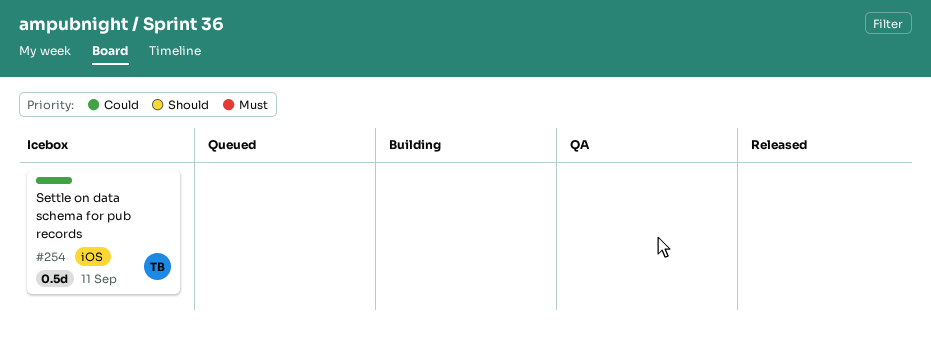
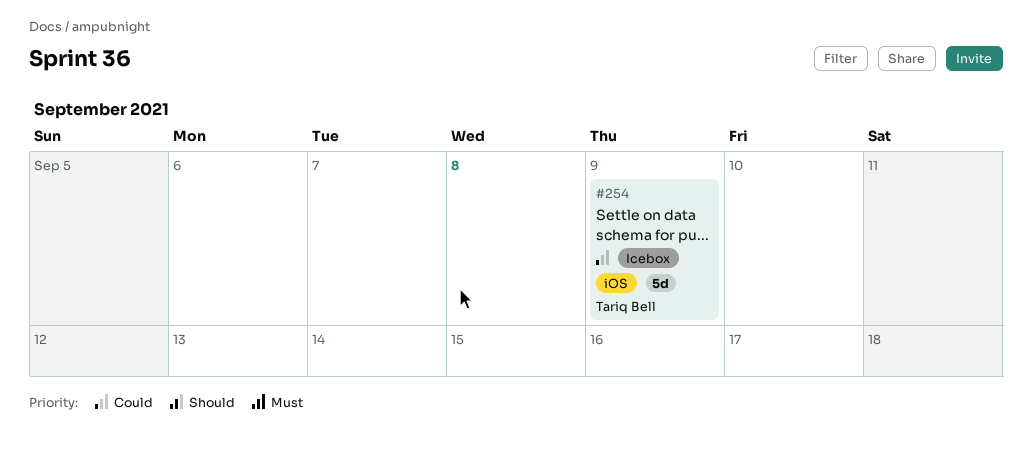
#254, estimate: 0.5d -> 5d
#254, due: Sep 11 -> Sep 9

